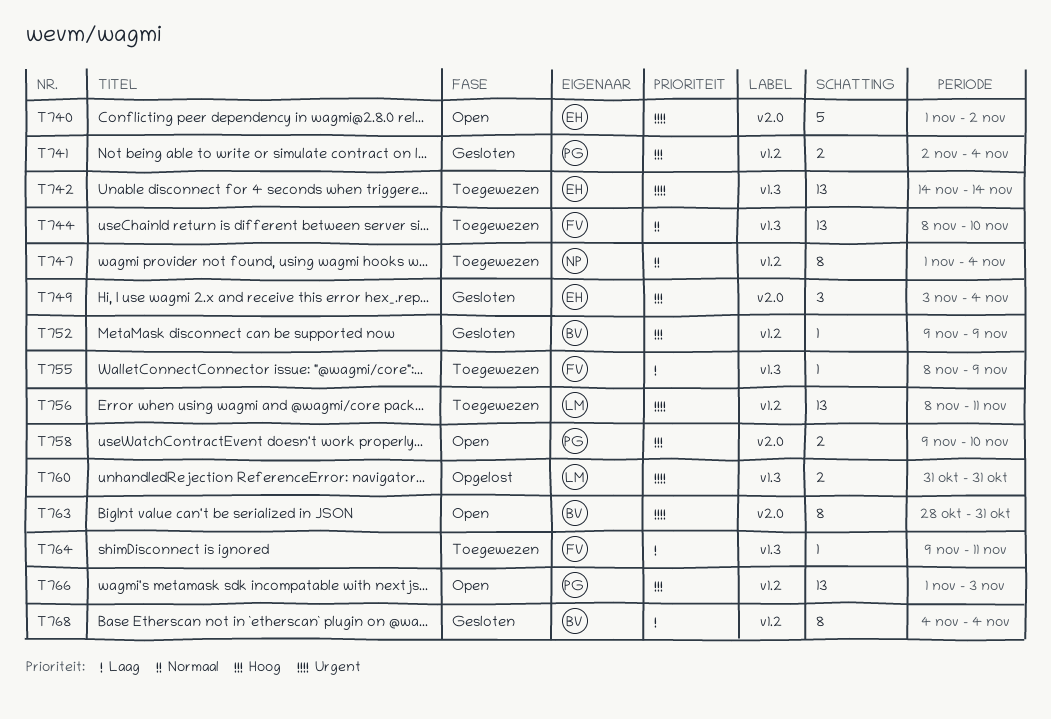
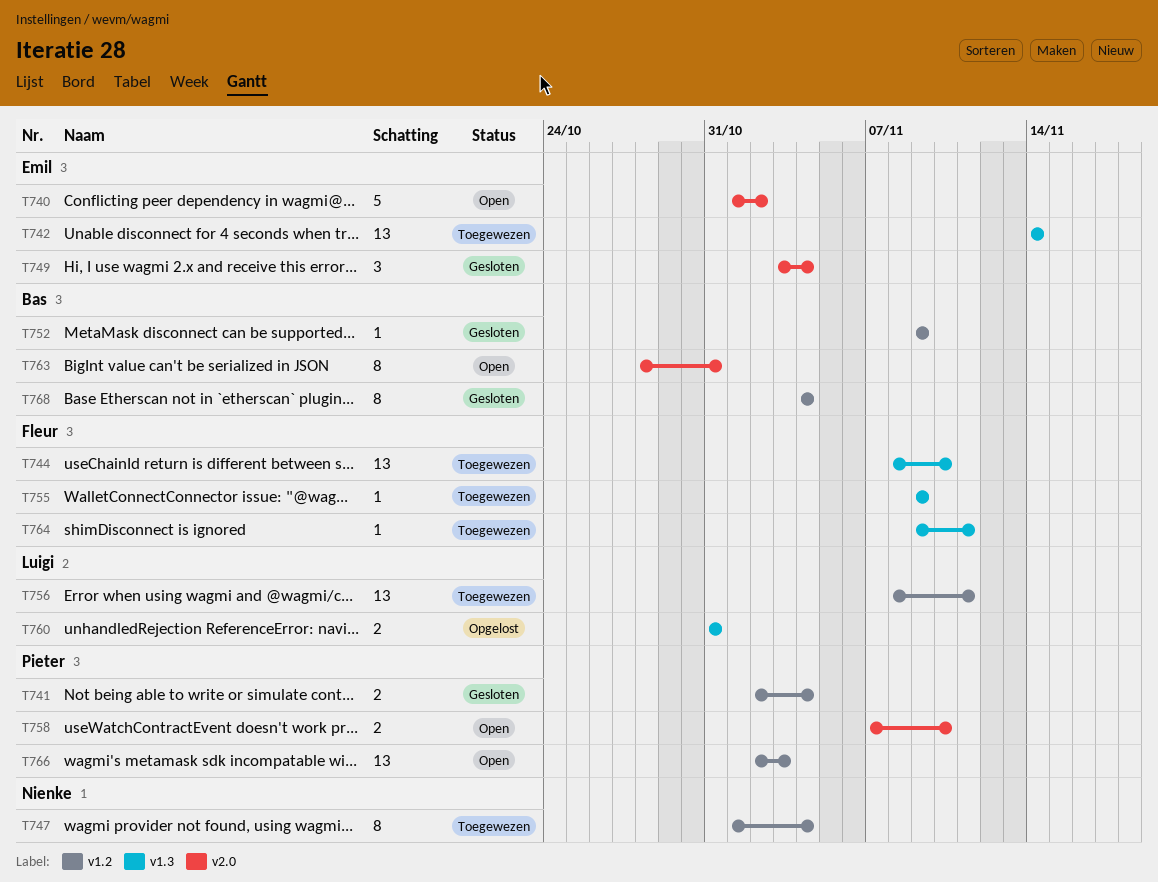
T755, start: Nov 8 -> Nov 9
T758, start: Nov 9 -> Nov 7
T766, start: Nov 1 -> Nov 2

